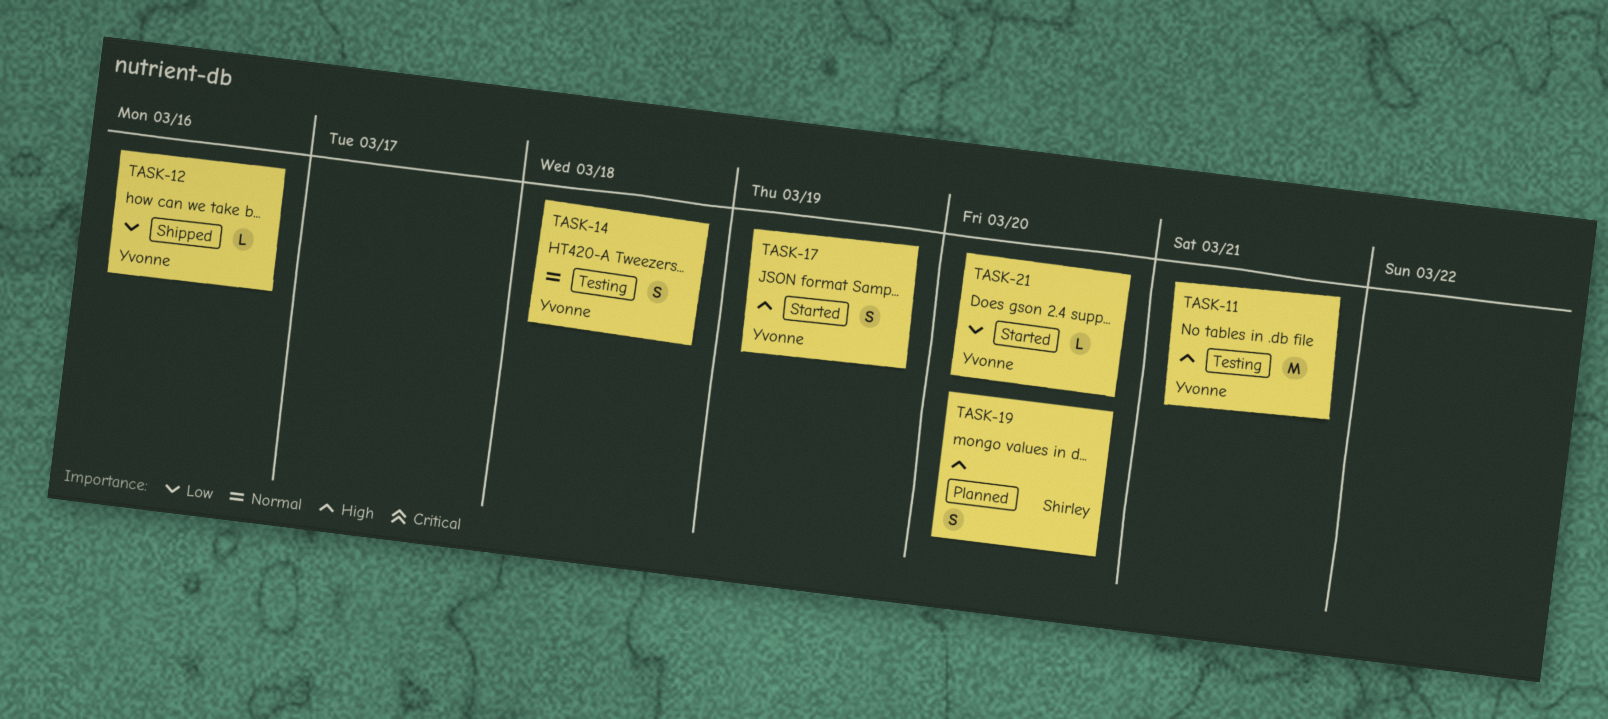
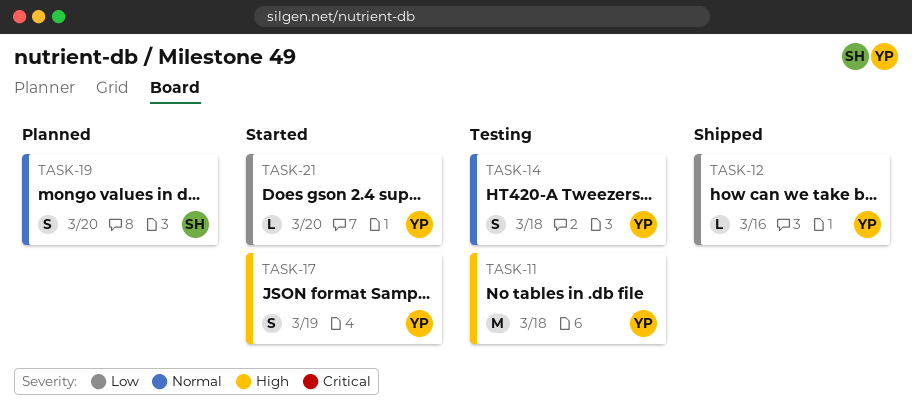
TASK-11, due: Mar 21 -> Mar 18
TASK-19, priority: High -> Normal

